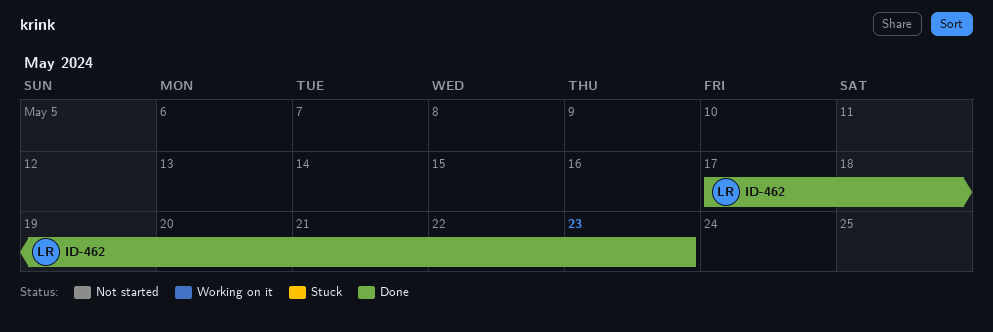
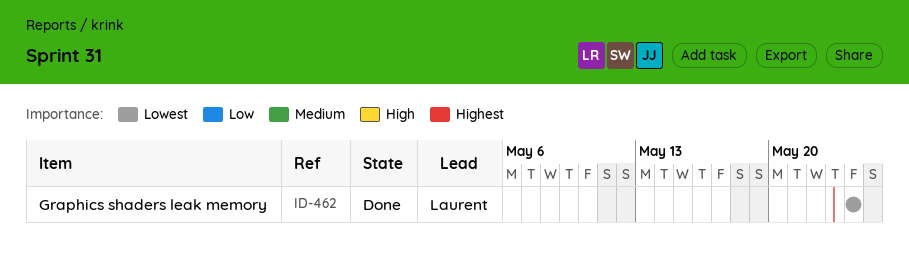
ID-462, start: May 17 -> May 24
ID-462, due: May 23 -> May 24

